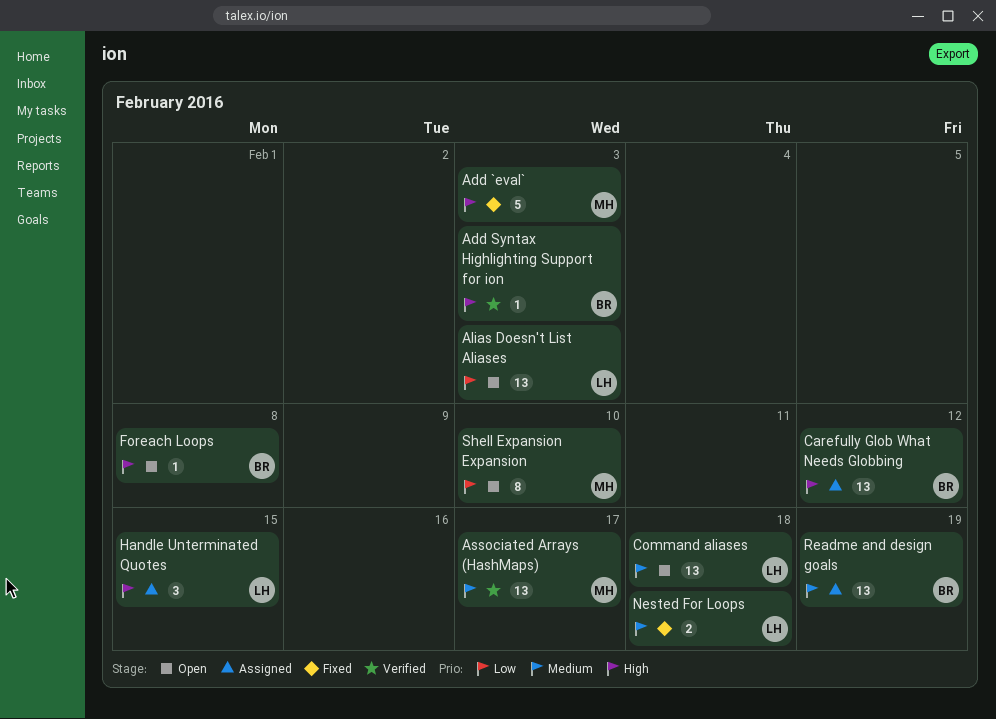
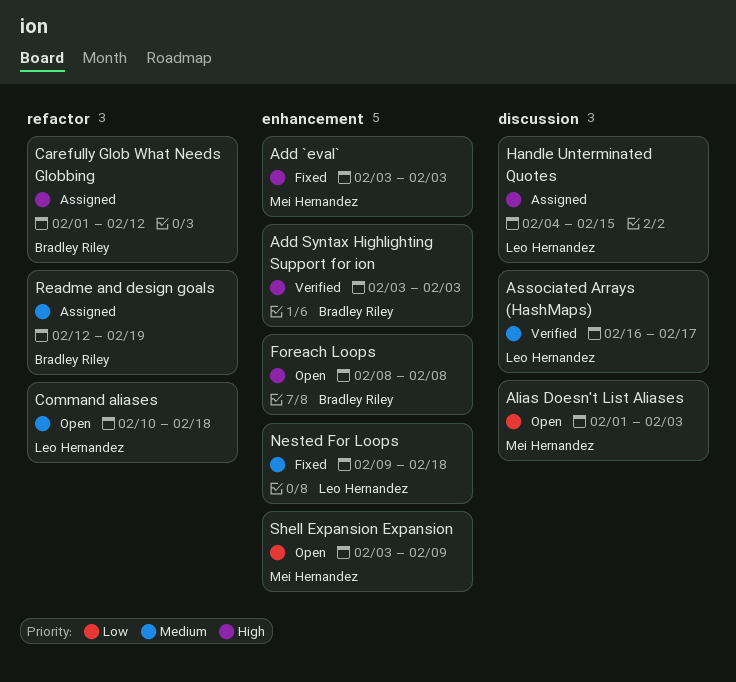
Alias Doesn't List Aliases, owner: Leo Hernandez -> Mei Hernandez
Associated Arrays (HashMaps), owner: Mei Hernandez -> Leo Hernandez
Shell Expansion Expansion, due: Feb 10 -> Feb 9

